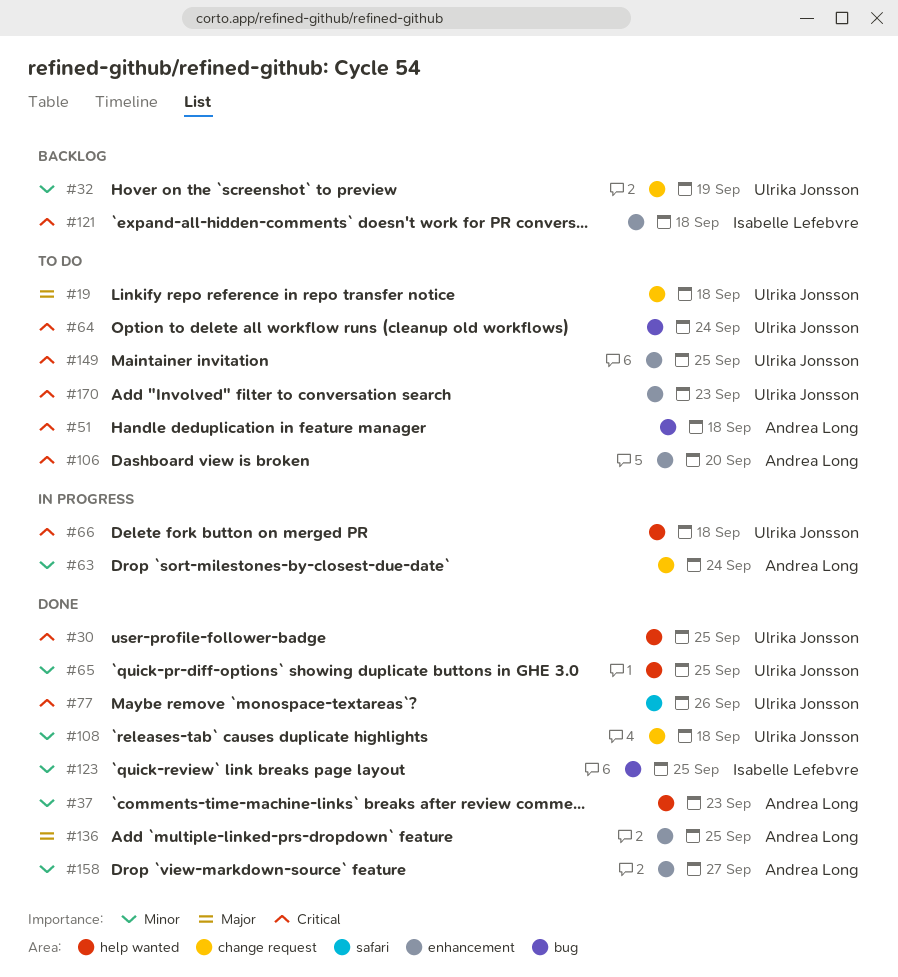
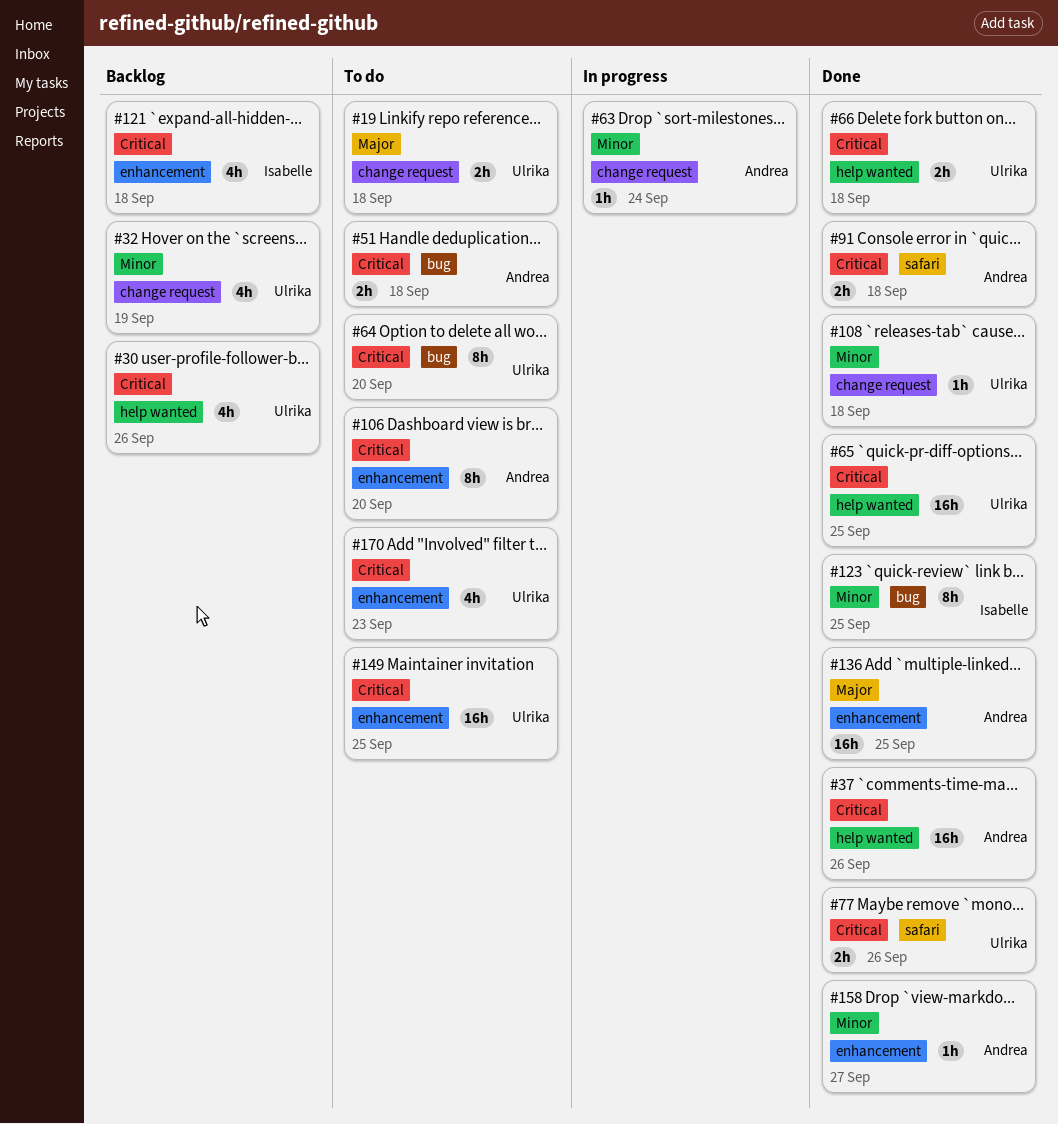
#30, status: Done -> Backlog
#30, due: Sep 25 -> Sep 26
#37, priority: Minor -> Critical
#37, due: Sep 23 -> Sep 26
#64, due: Sep 24 -> Sep 20
#65, priority: Minor -> Critical
#66, status: In progress -> Done
#91: none -> present

